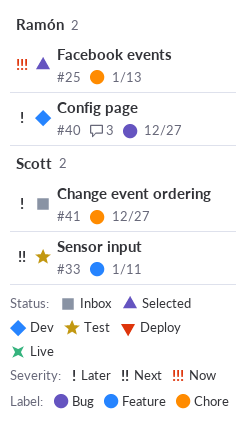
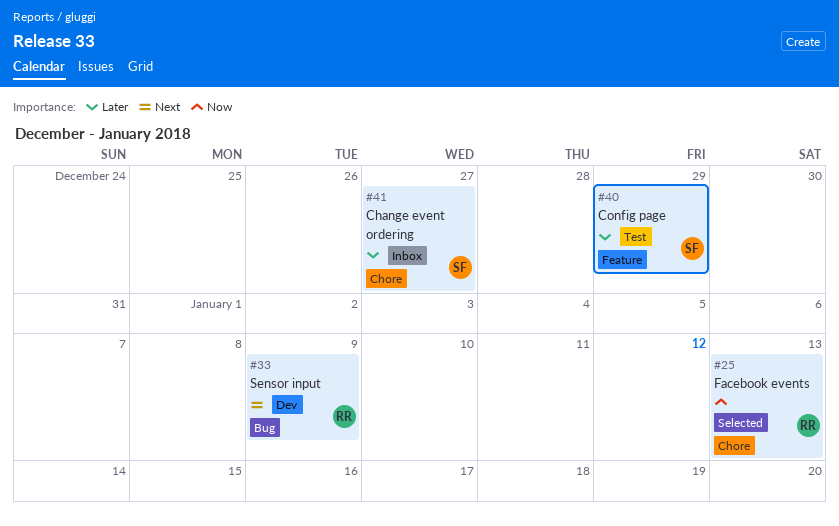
#33, status: Test -> Dev
#33, owner: Scott -> Ramón
#33, label: Feature -> Bug
#33, due: Jan 11 -> Jan 9
#40, status: Dev -> Test
#40, owner: Ramón -> Scott
#40, label: Bug -> Feature
#40, due: Dec 27 -> Dec 29

